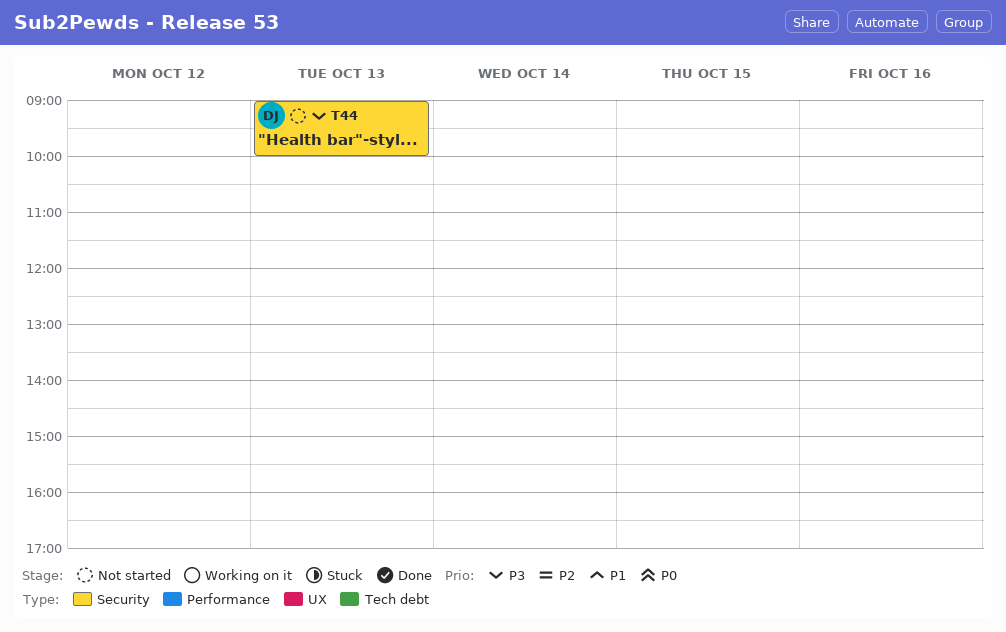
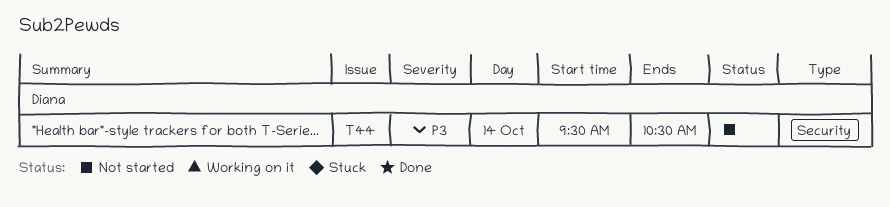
T44, day: Oct 13 -> Oct 14
T44, begins: 09:00 -> 09:30
T44, ends: 10:00 -> 10:30

